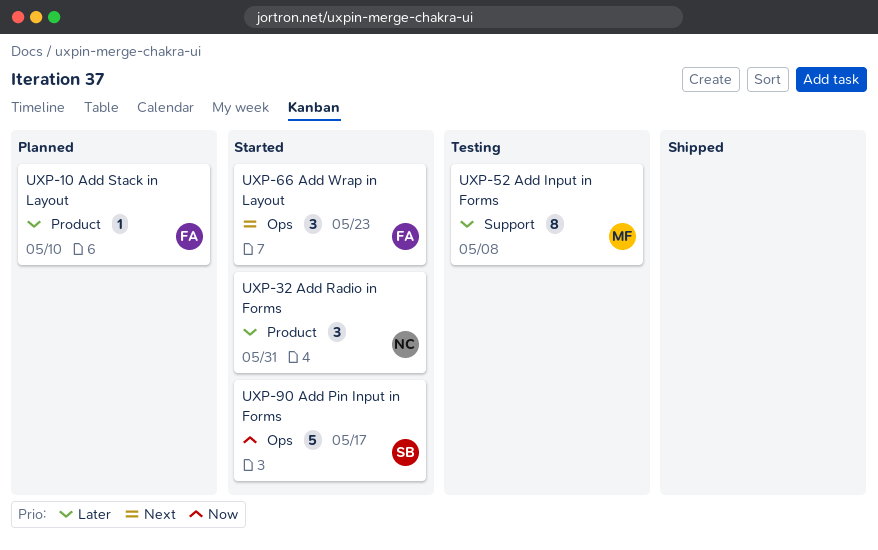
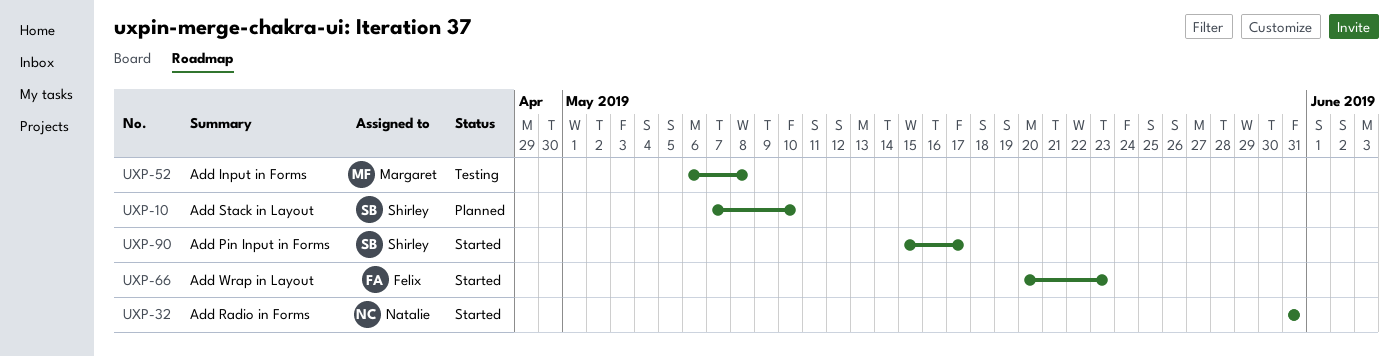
UXP-10, owner: Felix -> Shirley

